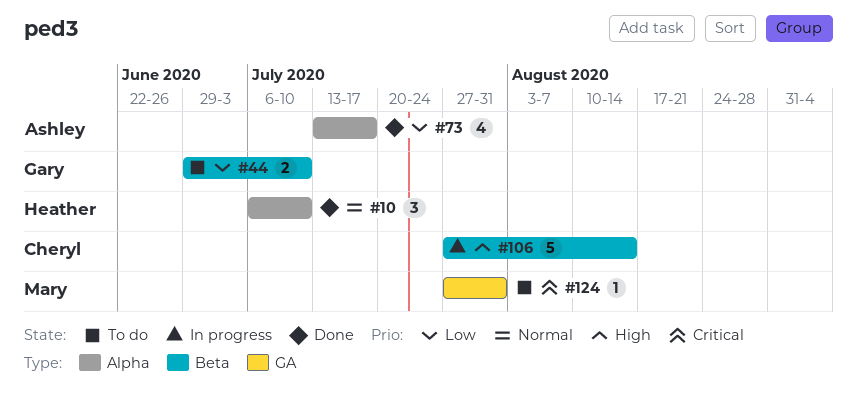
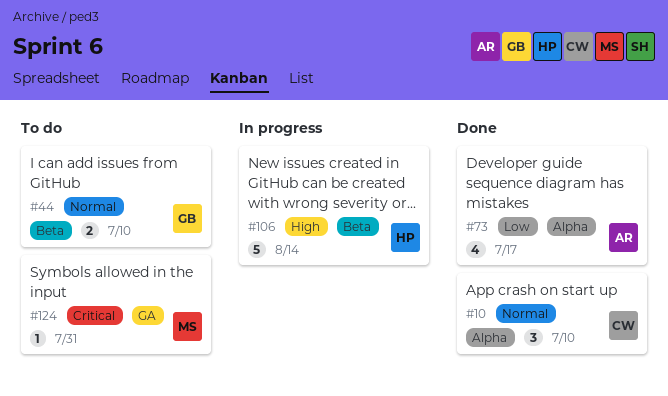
#10, owner: Heather -> Cheryl
#44, priority: Low -> Normal
#106, owner: Cheryl -> Heather

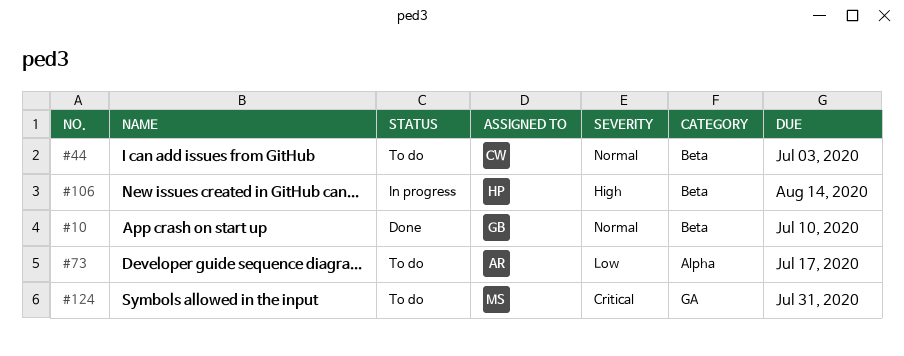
#10, owner: CW -> GB
#10, label: Alpha -> Beta
#44, owner: GB -> CW
#44, due: Jul 10 -> Jul 3
#73, status: Done -> To do

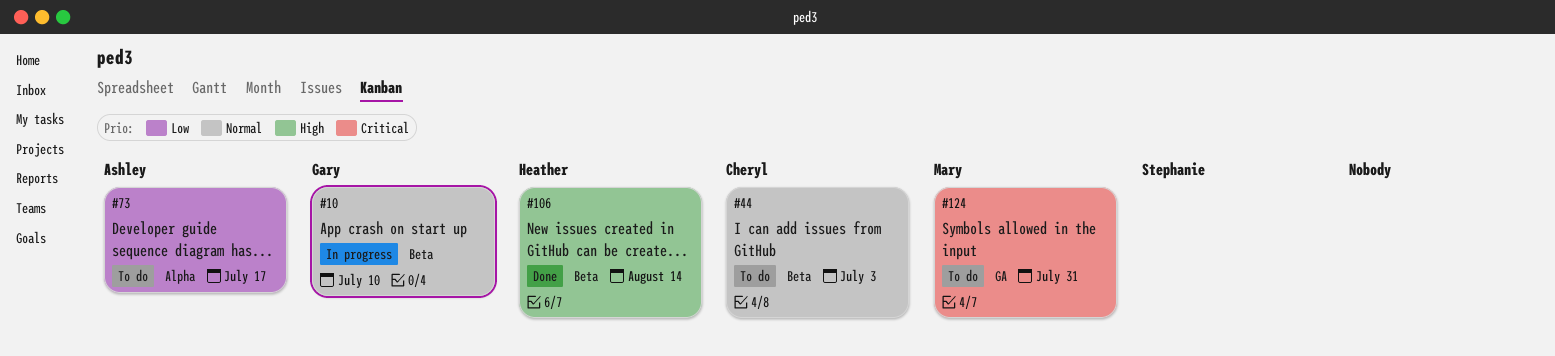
#10, status: Done -> In progress
#106, status: In progress -> Done

